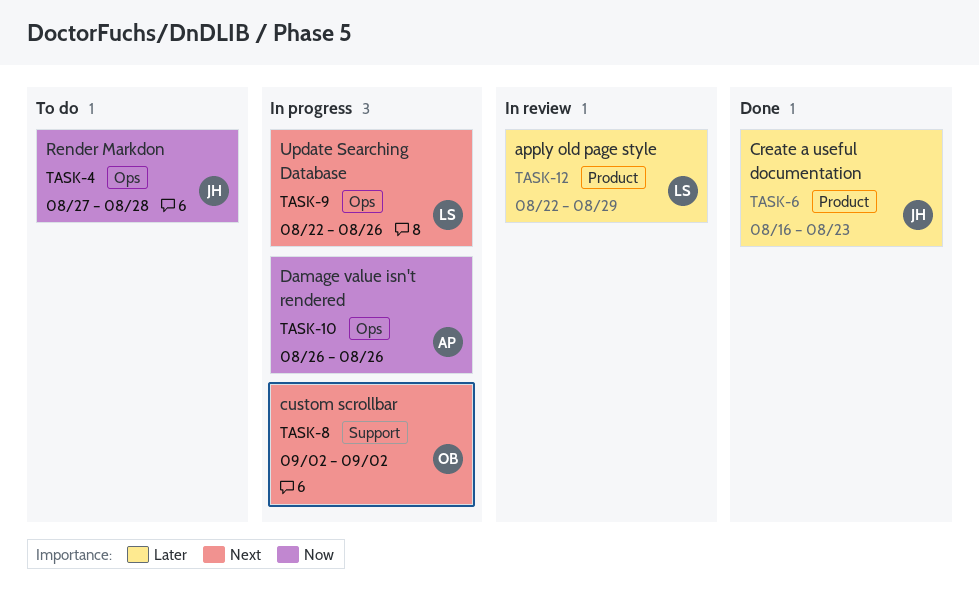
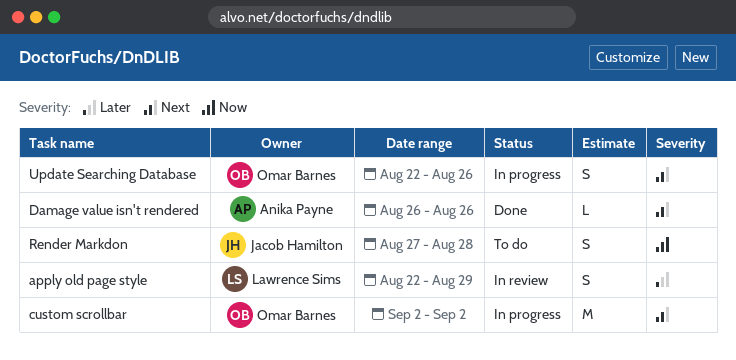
Create a useful documentation: present -> none
Damage value isn't rendered, status: In progress -> Done
Damage value isn't rendered, priority: Now -> Next
Update Searching Database, owner: Lawrence Sims -> Omar Barnes

